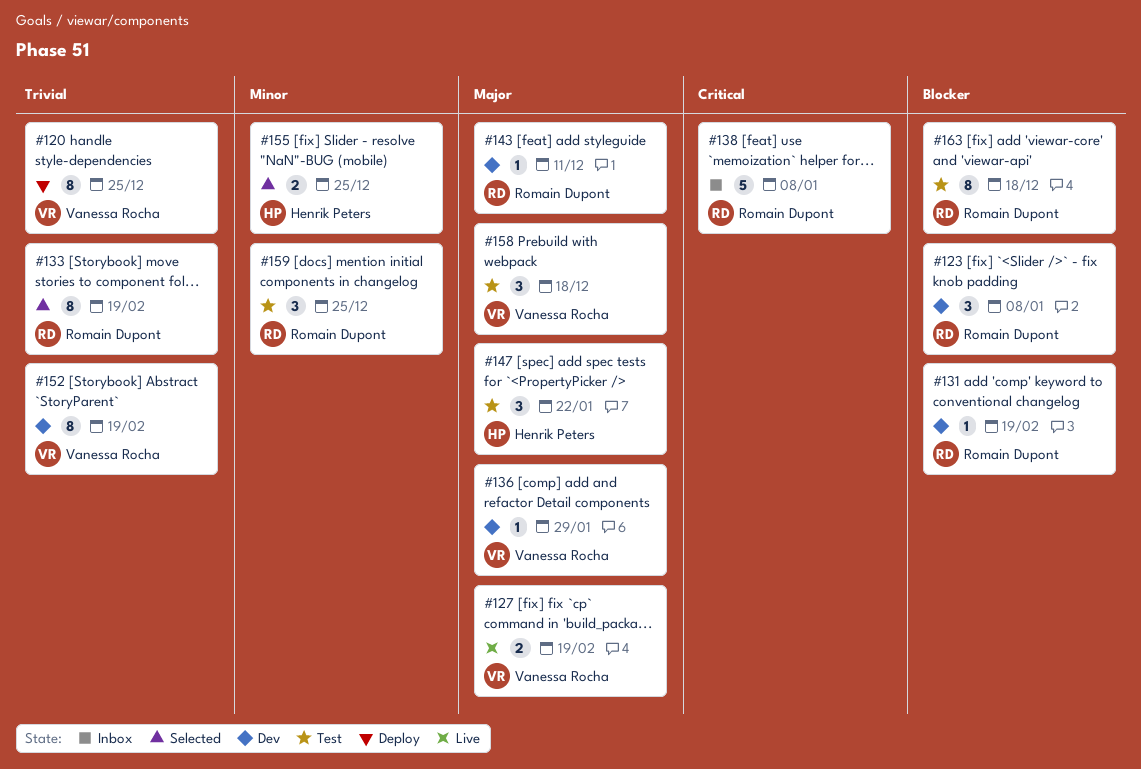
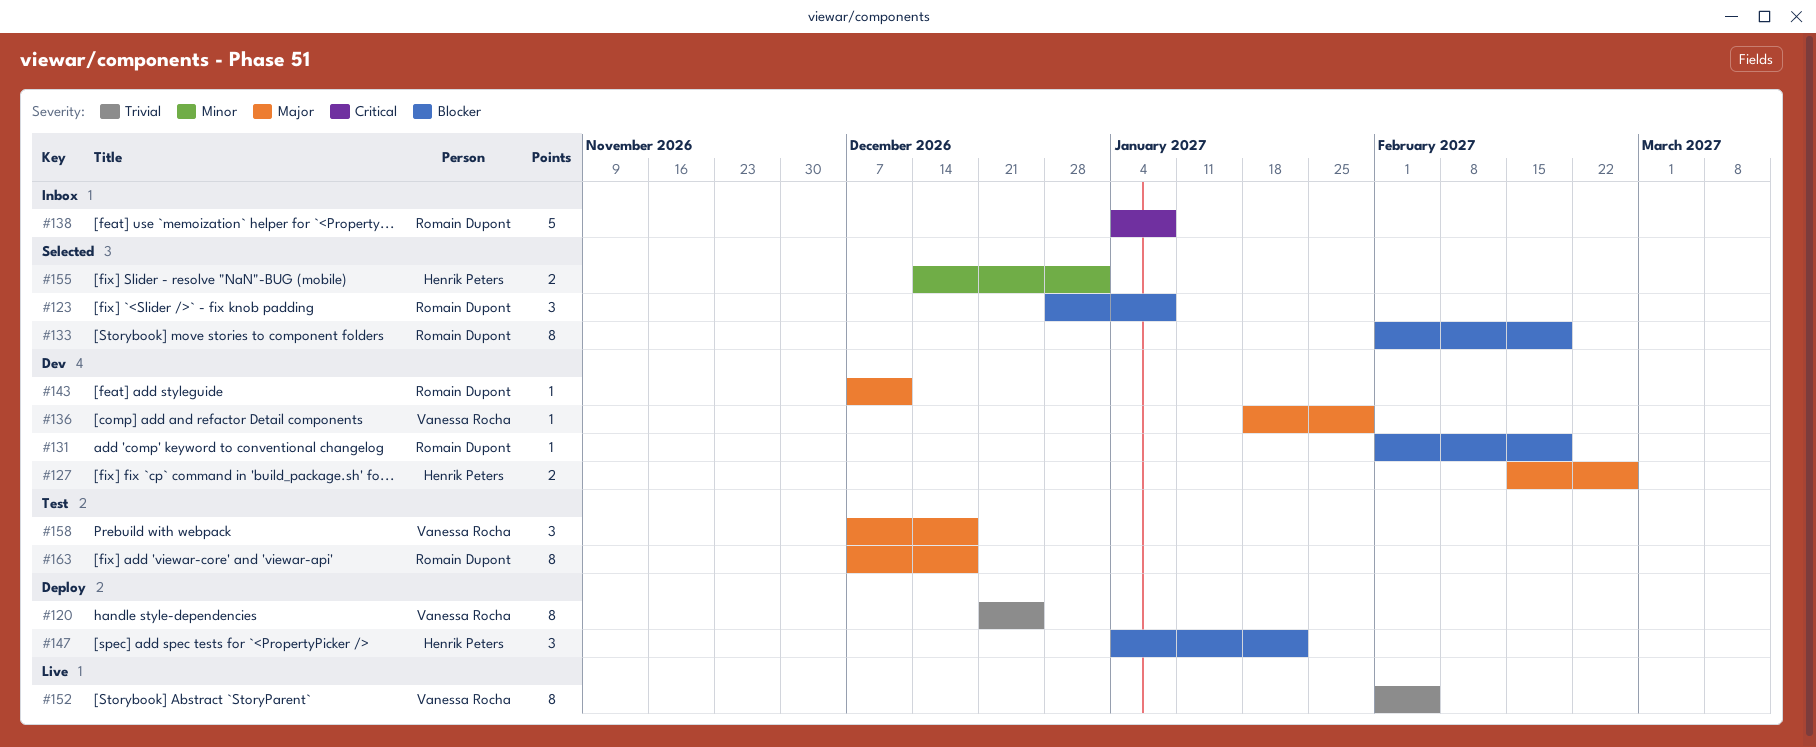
#123, status: Dev -> Selected
#127, status: Live -> Dev
#127, owner: Vanessa Rocha -> Henrik Peters
#127, due: Feb 19 -> Feb 26
#133, priority: Trivial -> Blocker
#147, status: Test -> Deploy
#147, priority: Major -> Blocker
#152, status: Dev -> Live
#152, due: Feb 19 -> Feb 5
#155, due: Dec 25 -> Jan 1
#159: present -> none
#163, priority: Blocker -> Major

